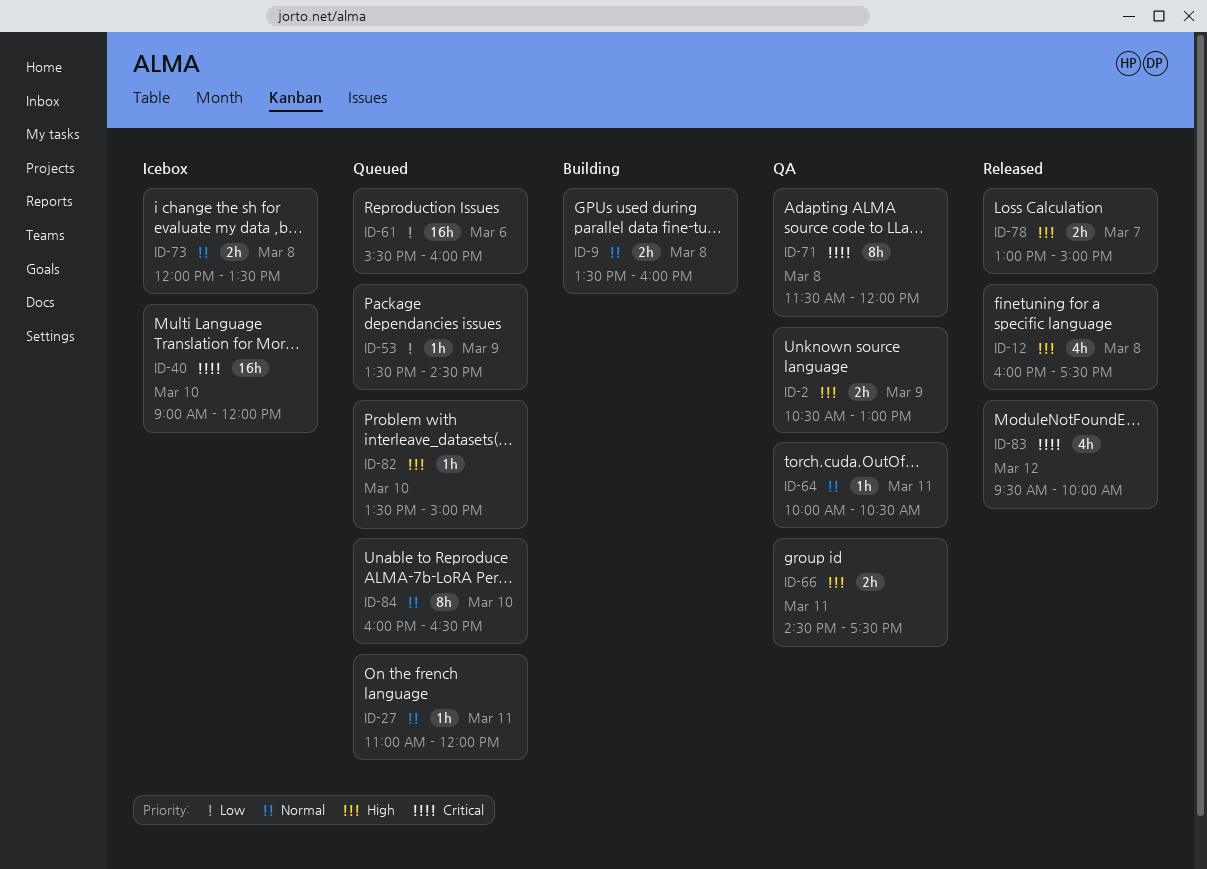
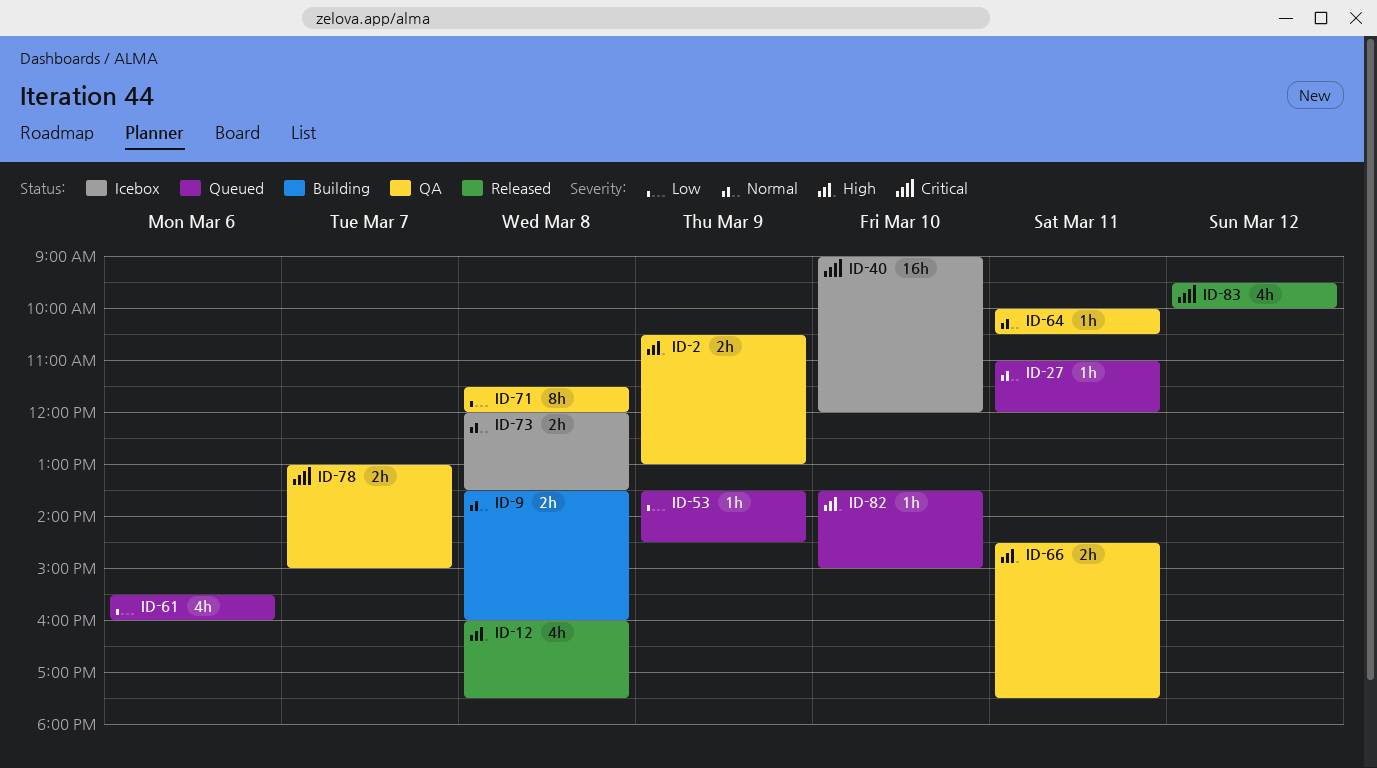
ID-61, estimate: 16h -> 4h
ID-71, priority: Critical -> Low
ID-78, status: Released -> QA
ID-78, priority: High -> Critical
ID-84: present -> none

